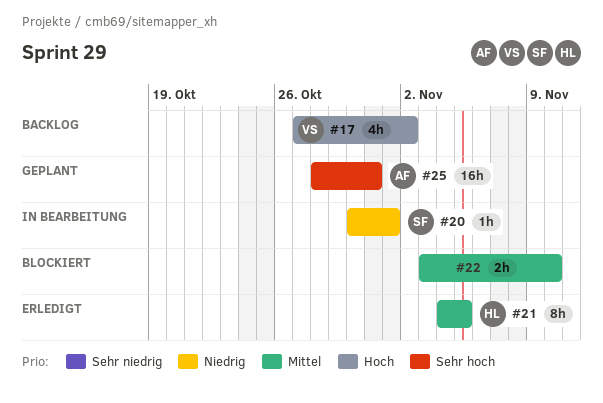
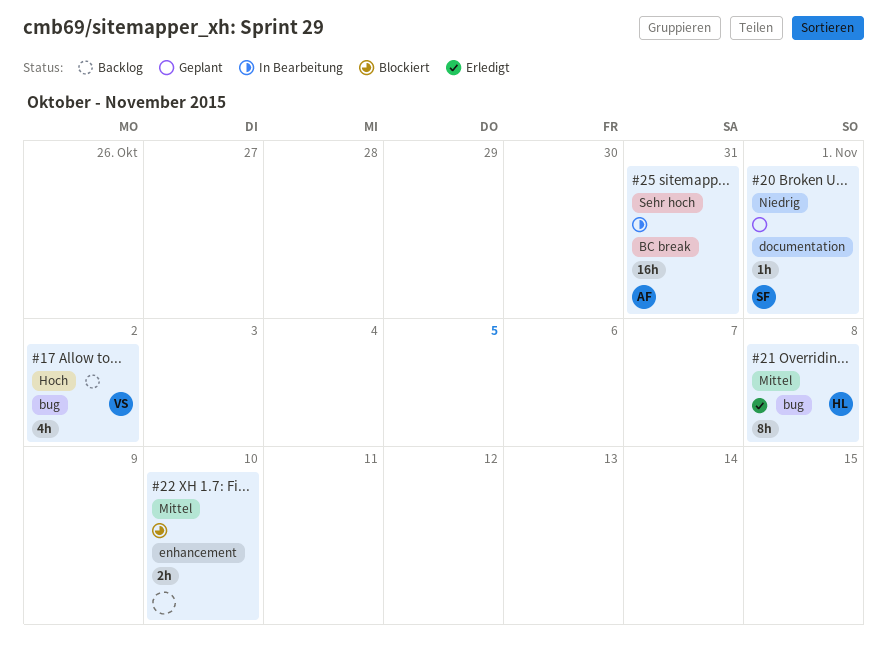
#20, status: In Bearbeitung -> Geplant
#21, due: Nov 5 -> Nov 8
#25, status: Geplant -> In Bearbeitung

